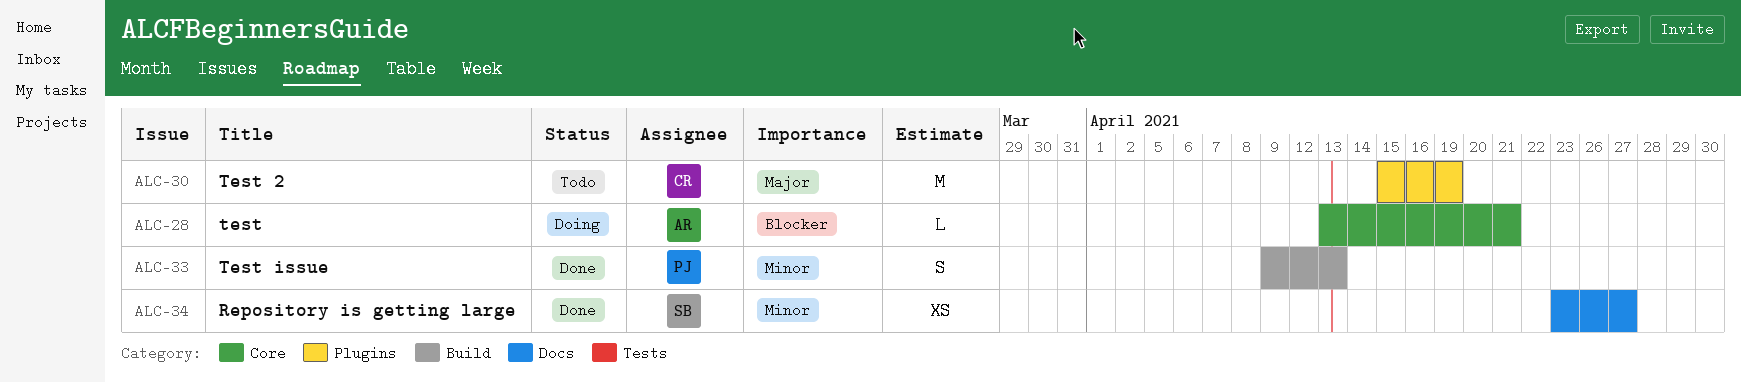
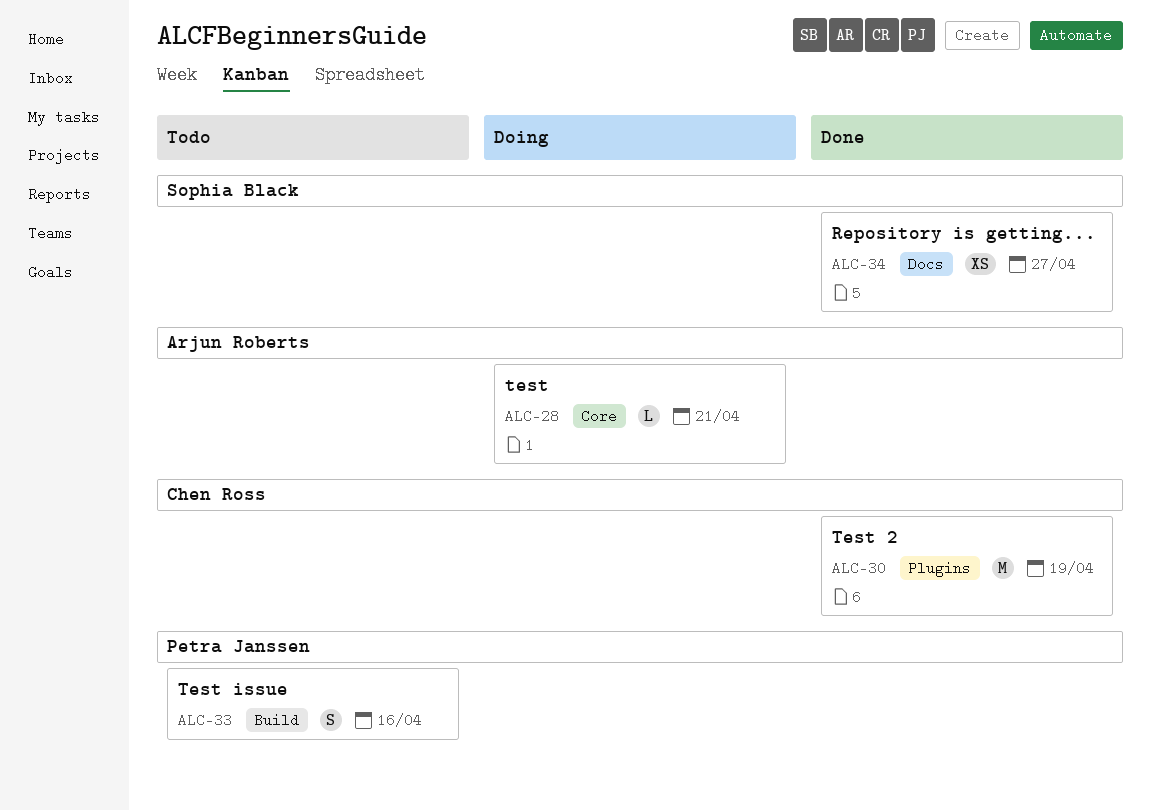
ALC-30, status: Todo -> Done
ALC-33, status: Done -> Todo
ALC-33, due: Apr 13 -> Apr 16

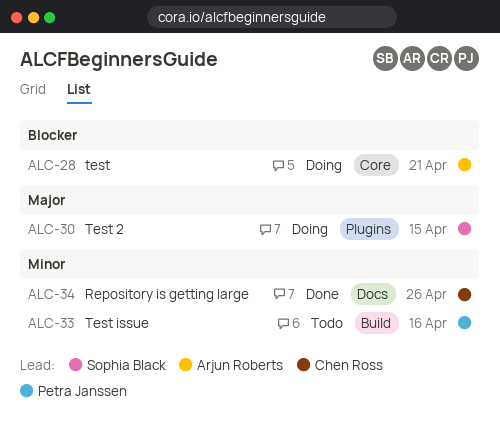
ALC-30, status: Done -> Doing
ALC-30, owner: Chen Ross -> Sophia Black
ALC-30, due: Apr 19 -> Apr 15
ALC-34, owner: Sophia Black -> Chen Ross
ALC-34, due: Apr 27 -> Apr 26

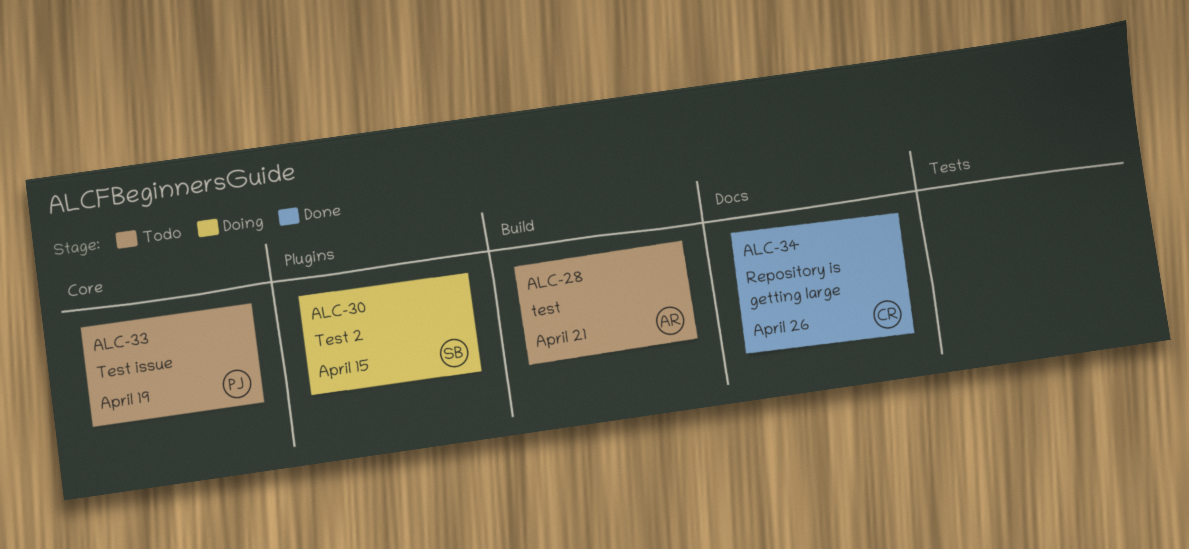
ALC-28, status: Doing -> Todo
ALC-28, label: Core -> Build
ALC-33, label: Build -> Core
ALC-33, due: Apr 16 -> Apr 19

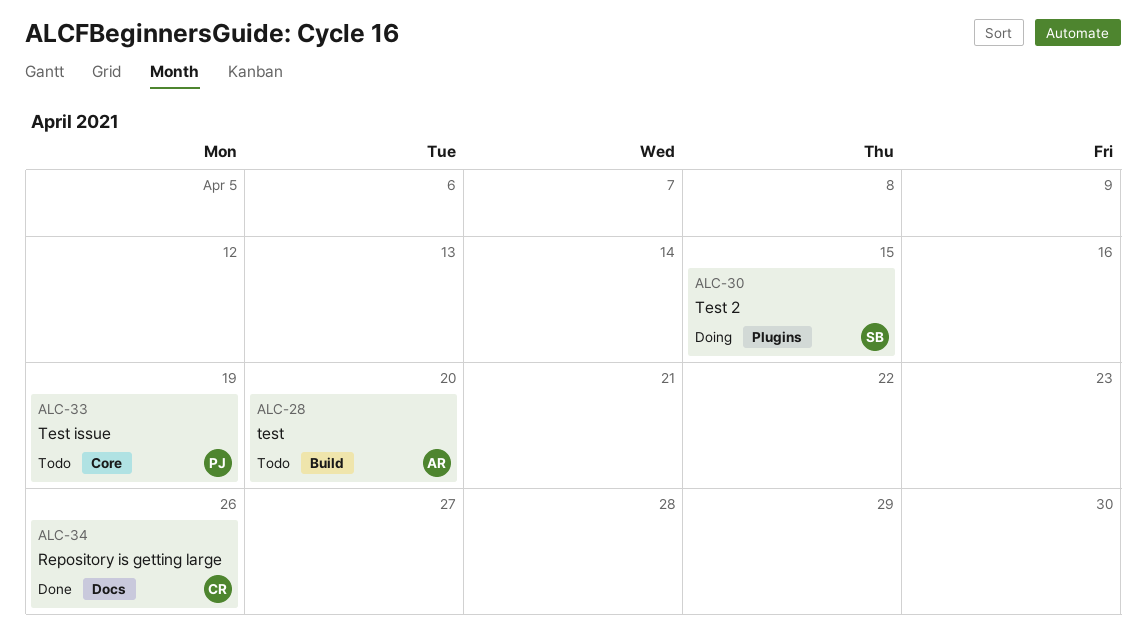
ALC-28, due: Apr 21 -> Apr 20

